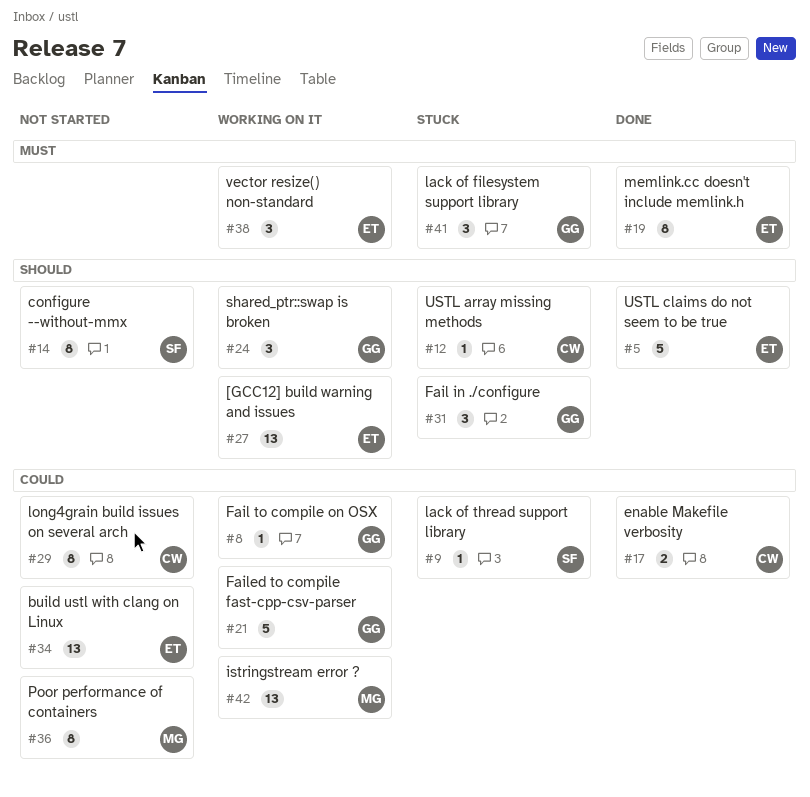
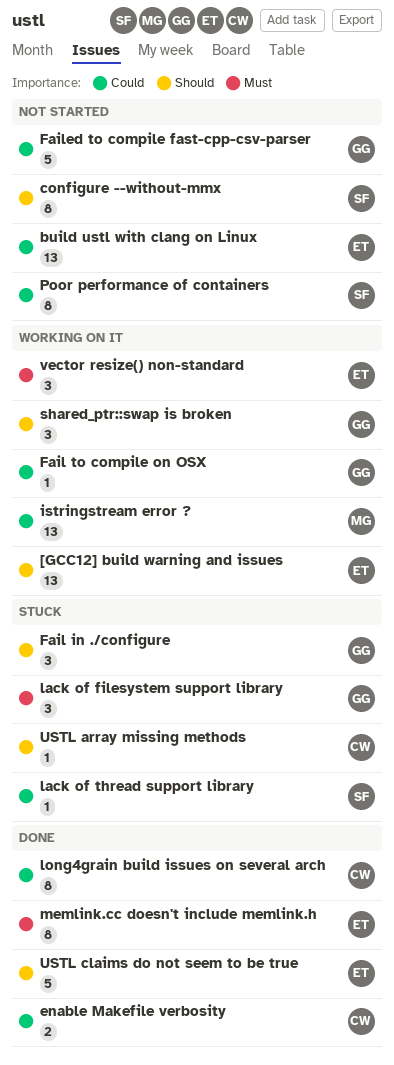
Failed to compile fast-cpp-csv-parser, status: Working on it -> Not started
long4grain build issues on several arch, status: Not started -> Done
Poor performance of containers, owner: MG -> SF

